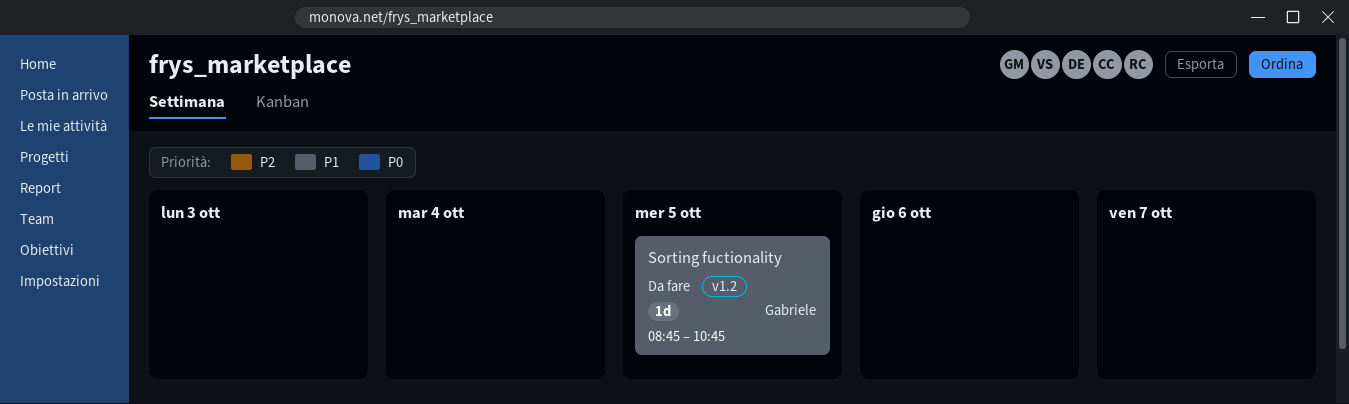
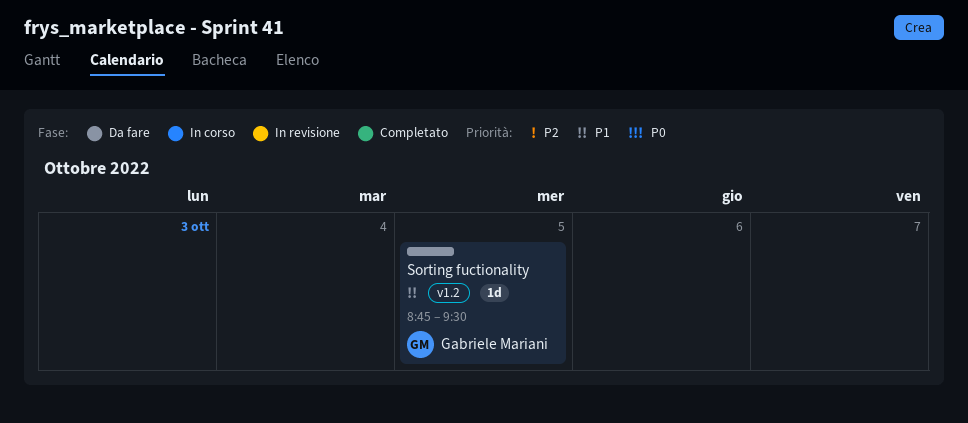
Sorting fuctionality, ends: 10:45 -> 09:30

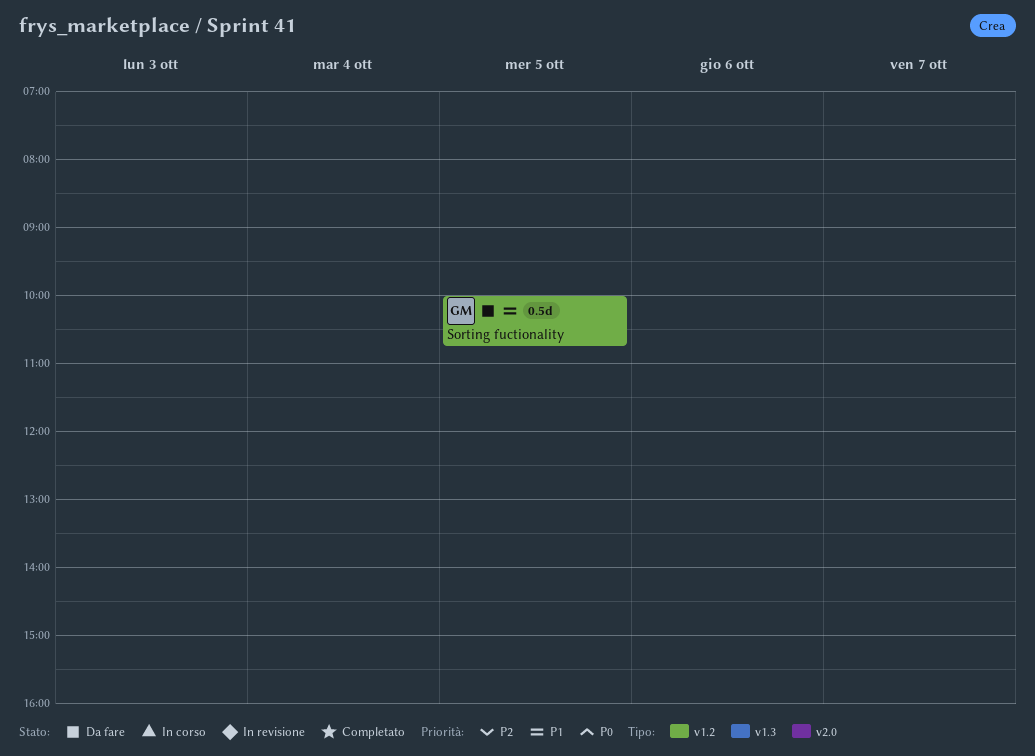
Sorting fuctionality, estimate: 1d -> 0.5d
Sorting fuctionality, begins: 08:45 -> 10:00
Sorting fuctionality, ends: 09:30 -> 10:45

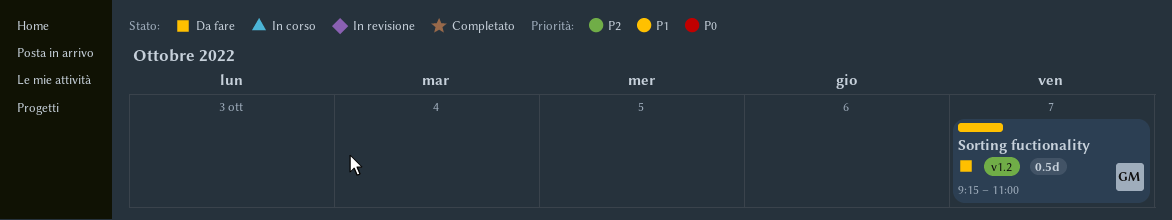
Sorting fuctionality, day: Oct 5 -> Oct 7
Sorting fuctionality, begins: 10:00 -> 09:15
Sorting fuctionality, ends: 10:45 -> 11:00

